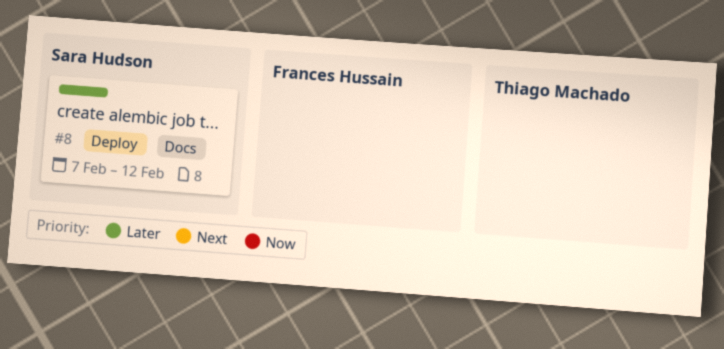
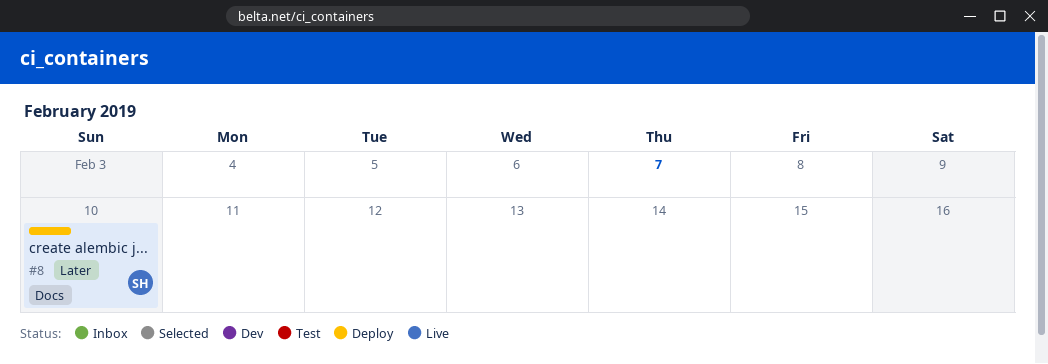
#8, due: Feb 12 -> Feb 10

